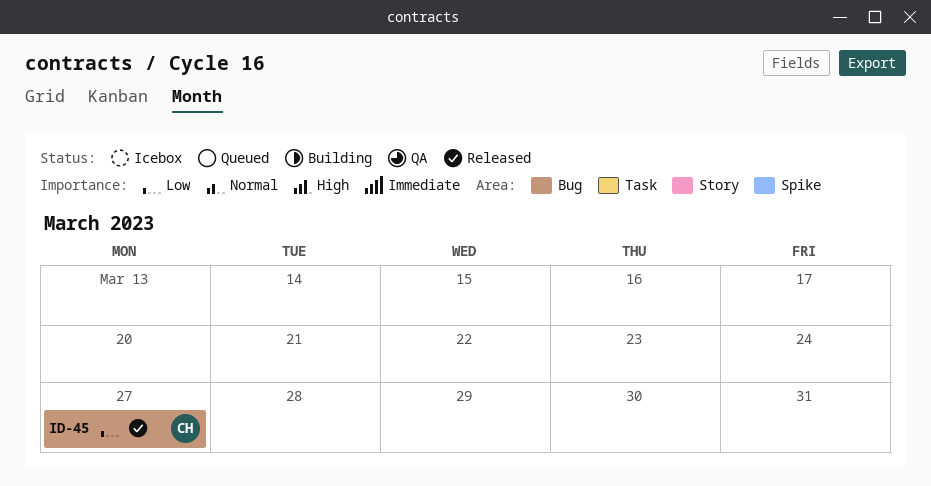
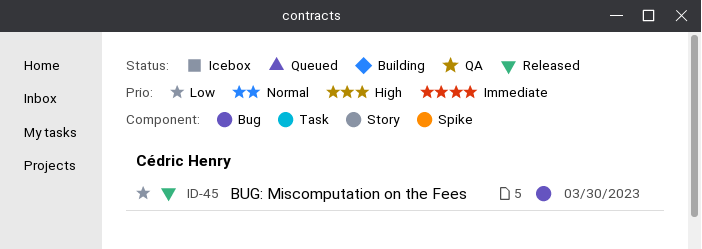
ID-45, due: Mar 27 -> Mar 30

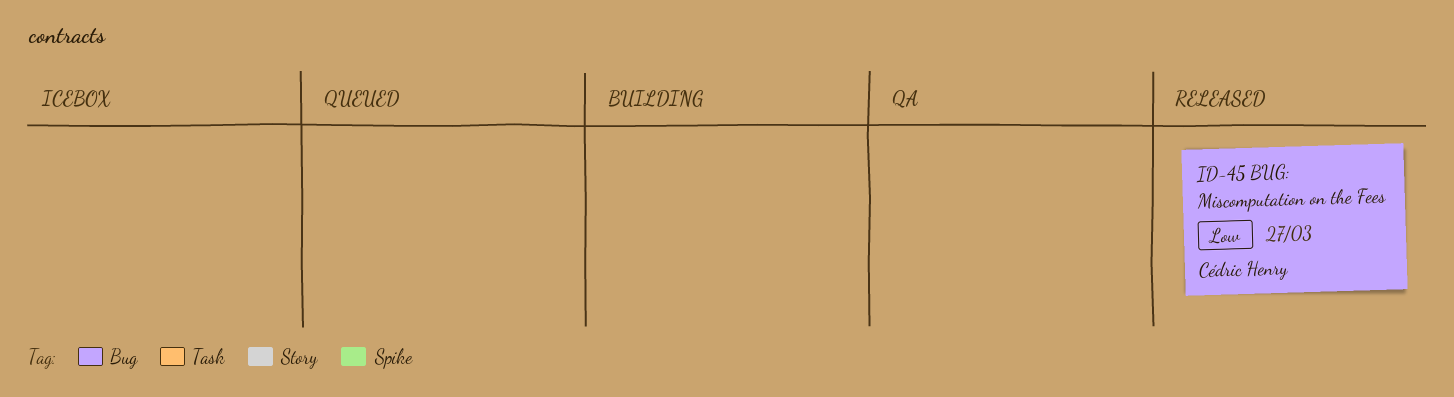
ID-45, due: Mar 30 -> Mar 27

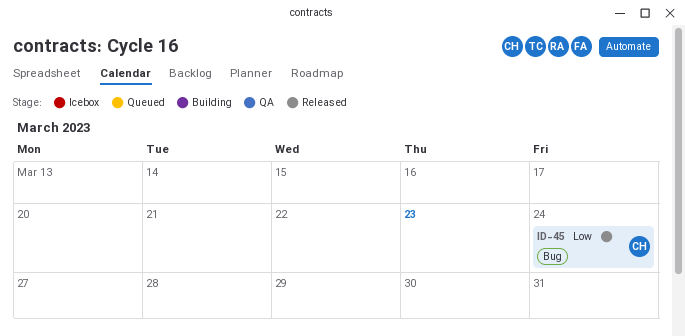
ID-45, due: Mar 27 -> Mar 24

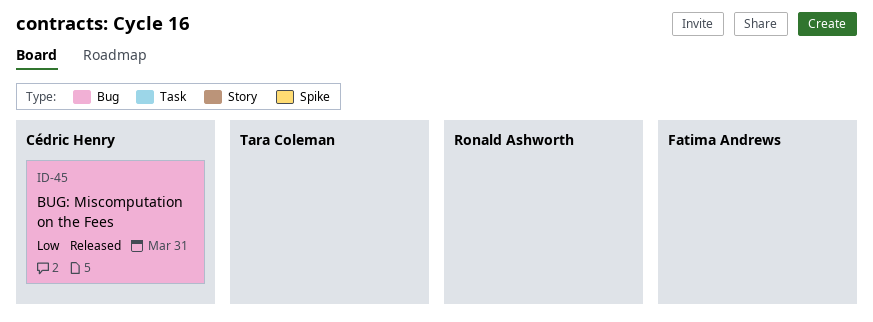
ID-45, due: Mar 24 -> Mar 31

